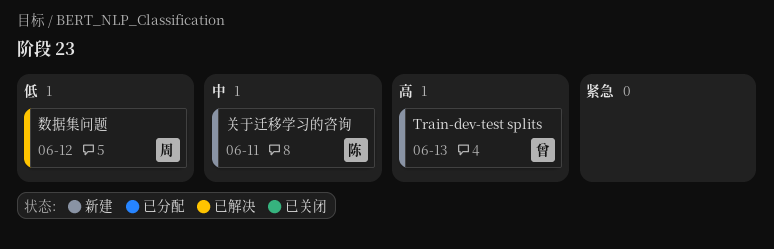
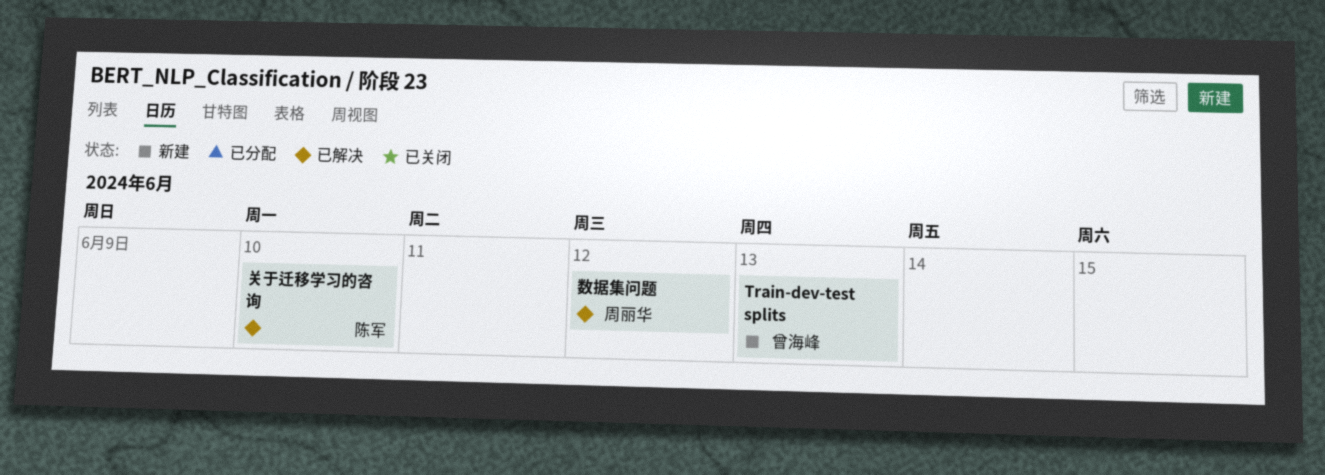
关于迁移学习的咨询, status: 新建 -> 已解决
关于迁移学习的咨询, due: Jun 11 -> Jun 10

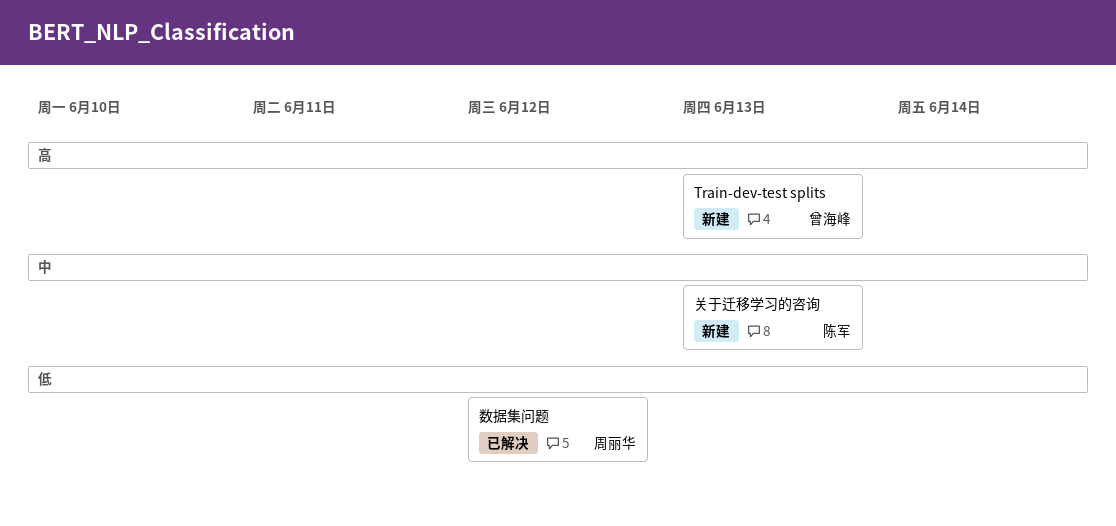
关于迁移学习的咨询, status: 已解决 -> 新建
关于迁移学习的咨询, due: Jun 10 -> Jun 13

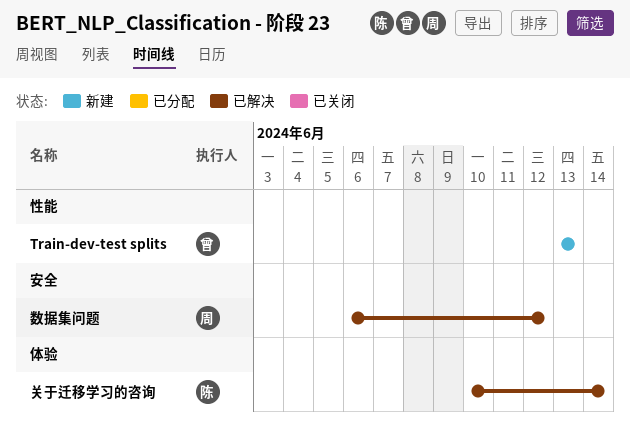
关于迁移学习的咨询, status: 新建 -> 已解决
关于迁移学习的咨询, due: Jun 13 -> Jun 14

